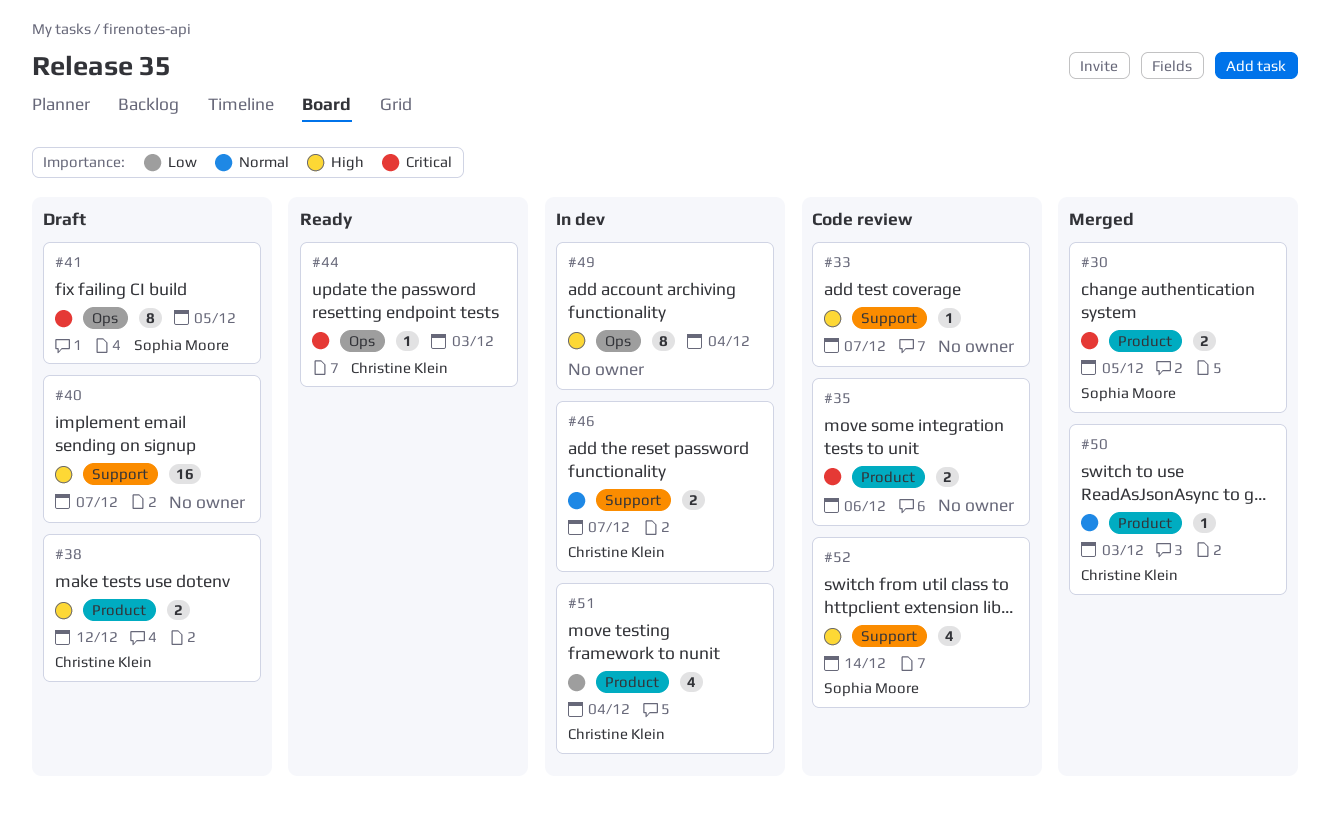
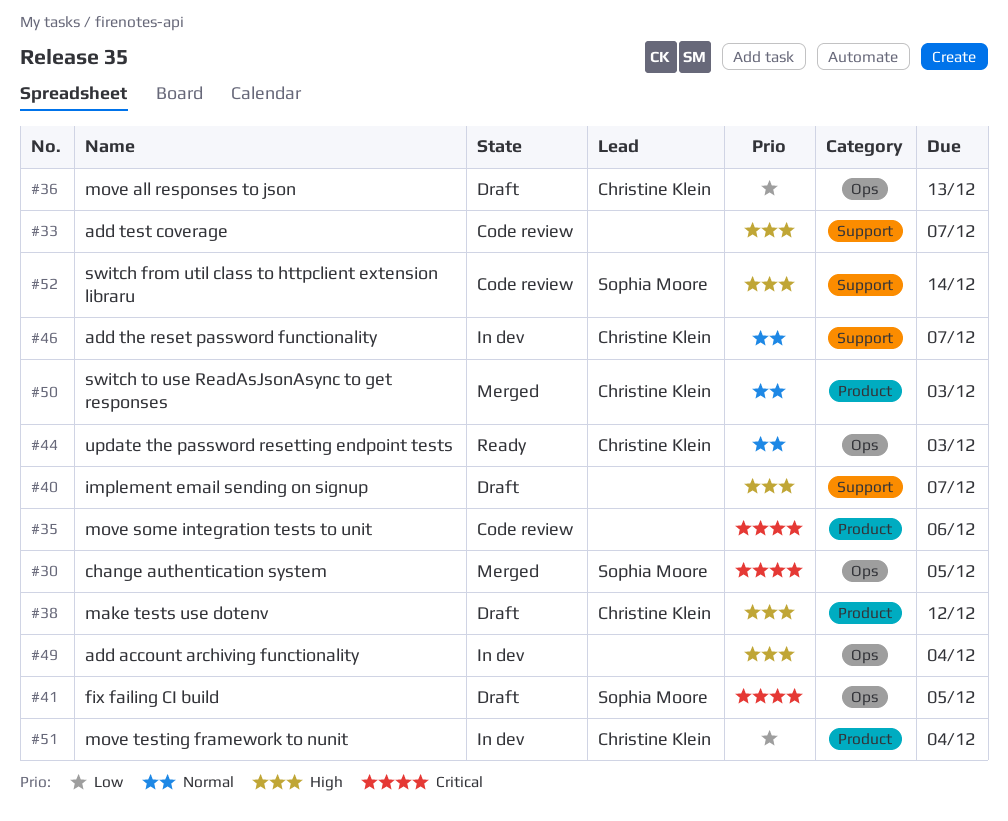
#30, label: Product -> Ops
#36: none -> present
#44, priority: Critical -> Normal

